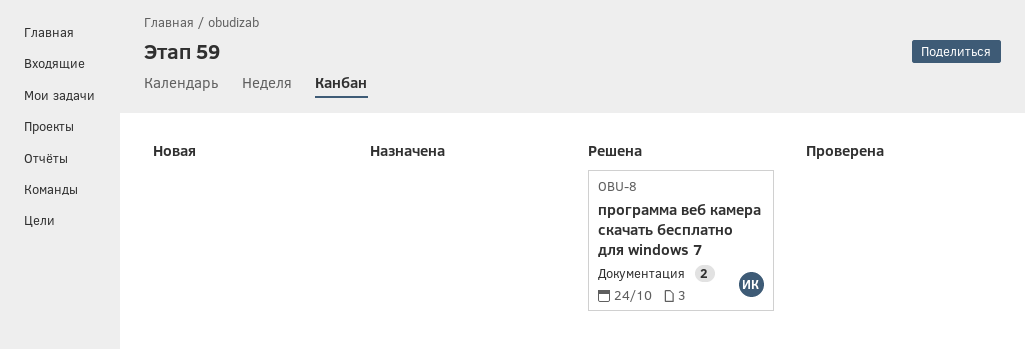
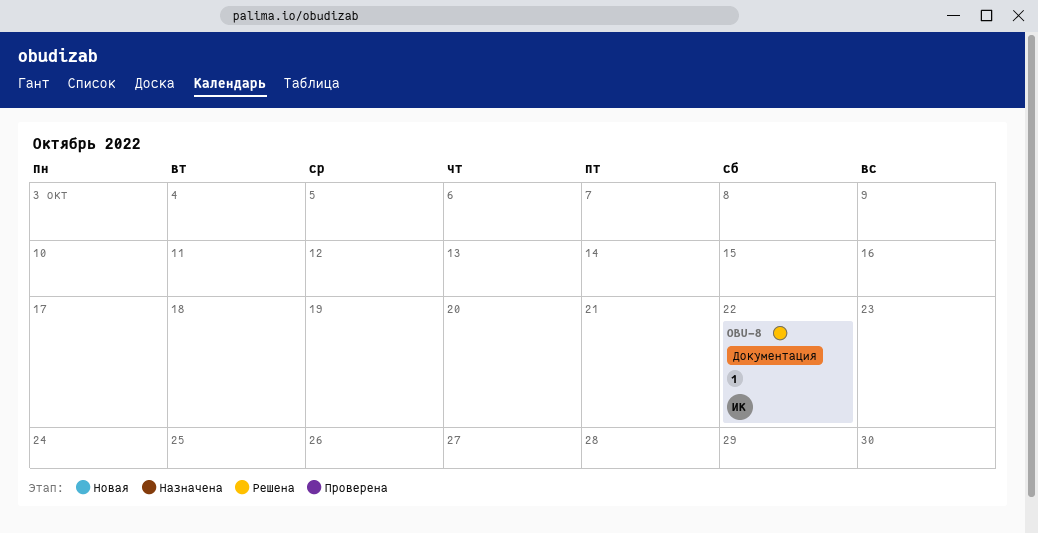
OBU-8, estimate: 2 -> 1
OBU-8, due: Oct 24 -> Oct 22

